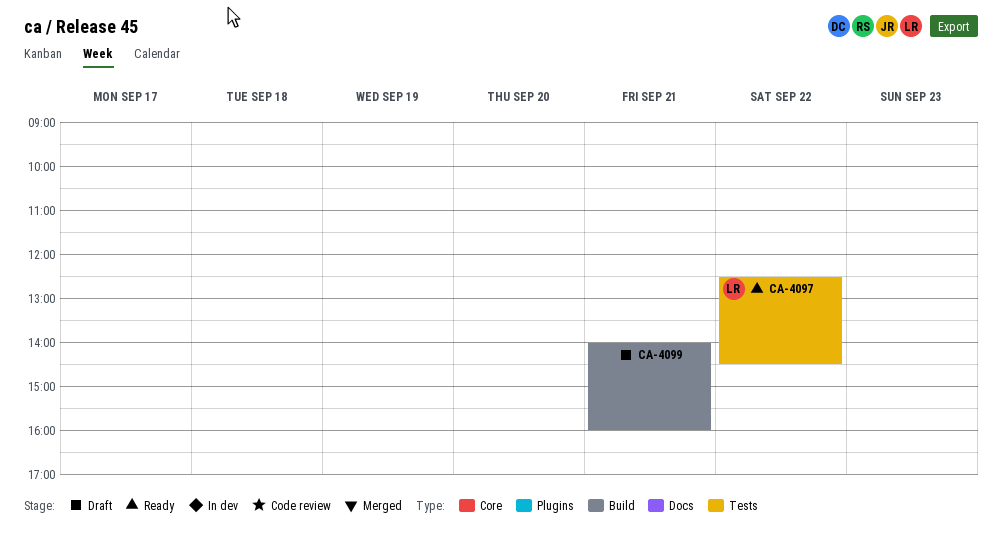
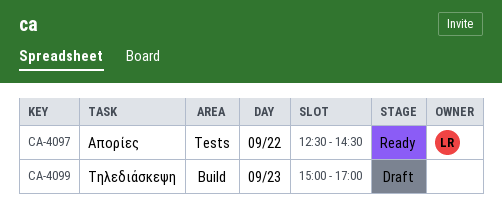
CA-4099, day: Sep 21 -> Sep 23
CA-4099, begins: 14:00 -> 15:00
CA-4099, ends: 16:00 -> 17:00

